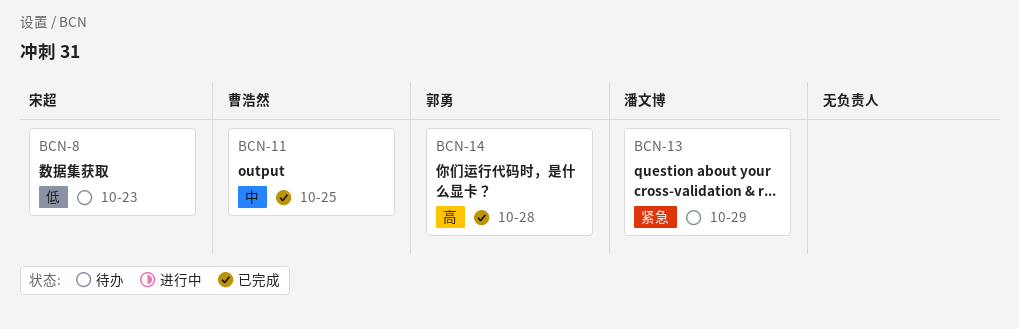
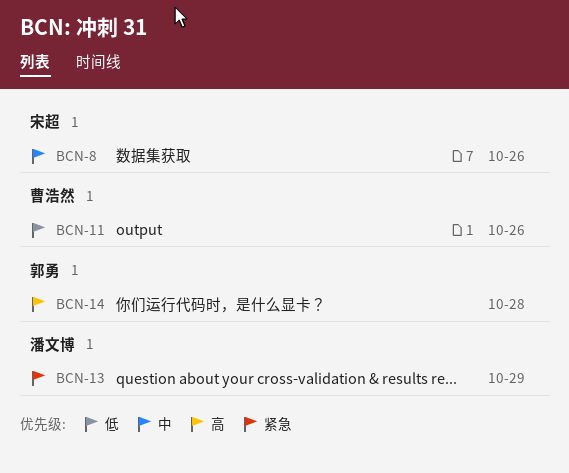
BCN-8, priority: 低 -> 中
BCN-8, due: Oct 23 -> Oct 26
BCN-11, priority: 中 -> 低
BCN-11, due: Oct 25 -> Oct 26

